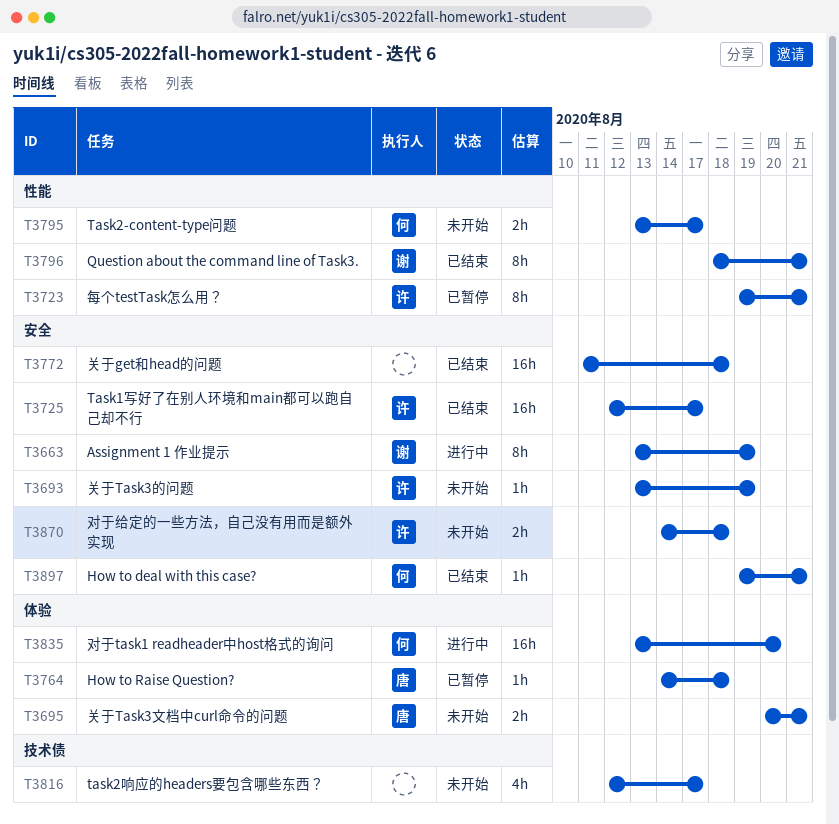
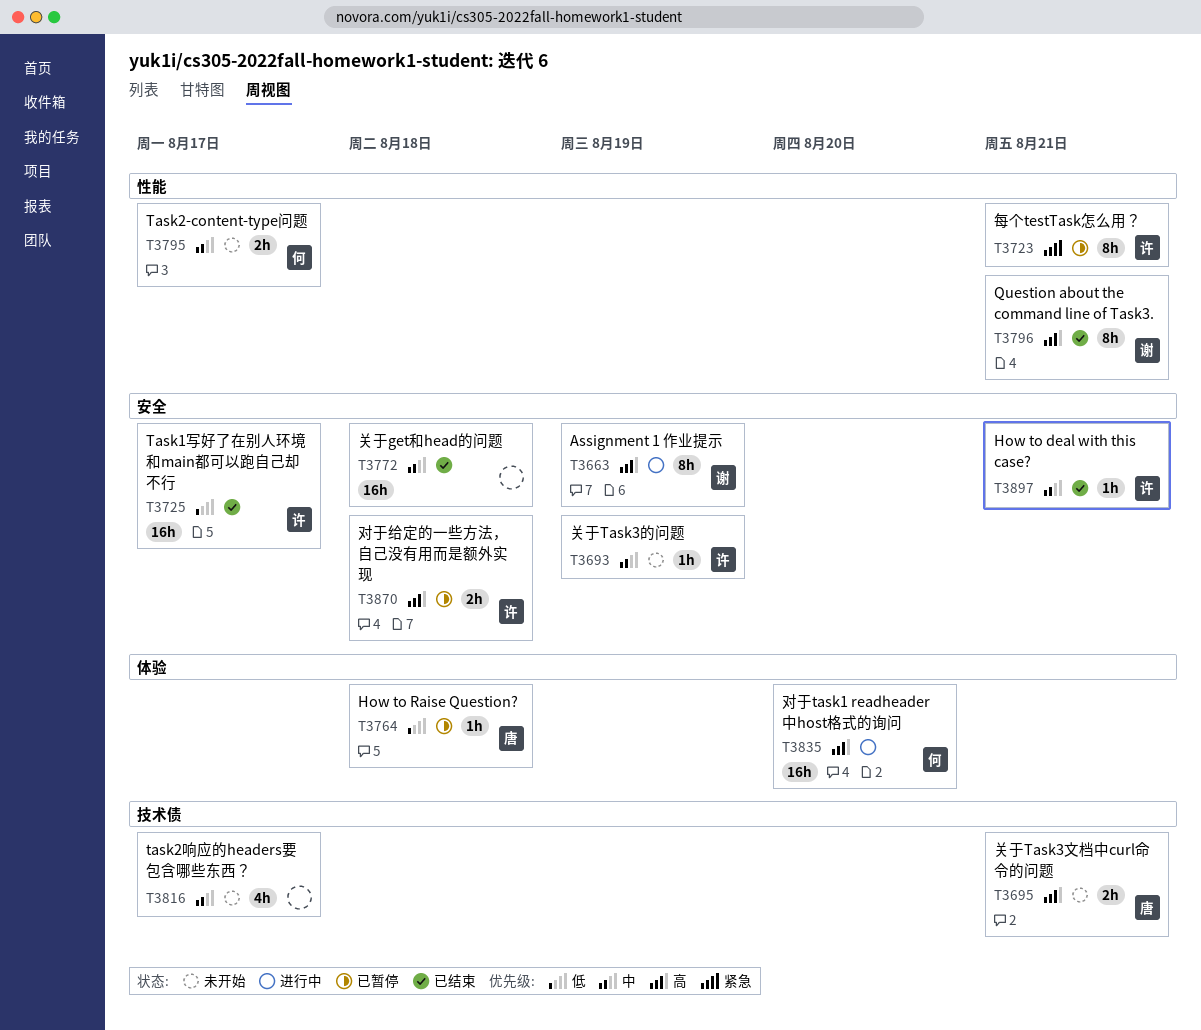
T3695, label: 体验 -> 技术债
T3870, status: 未开始 -> 已暂停
T3897, owner: 何 -> 许

